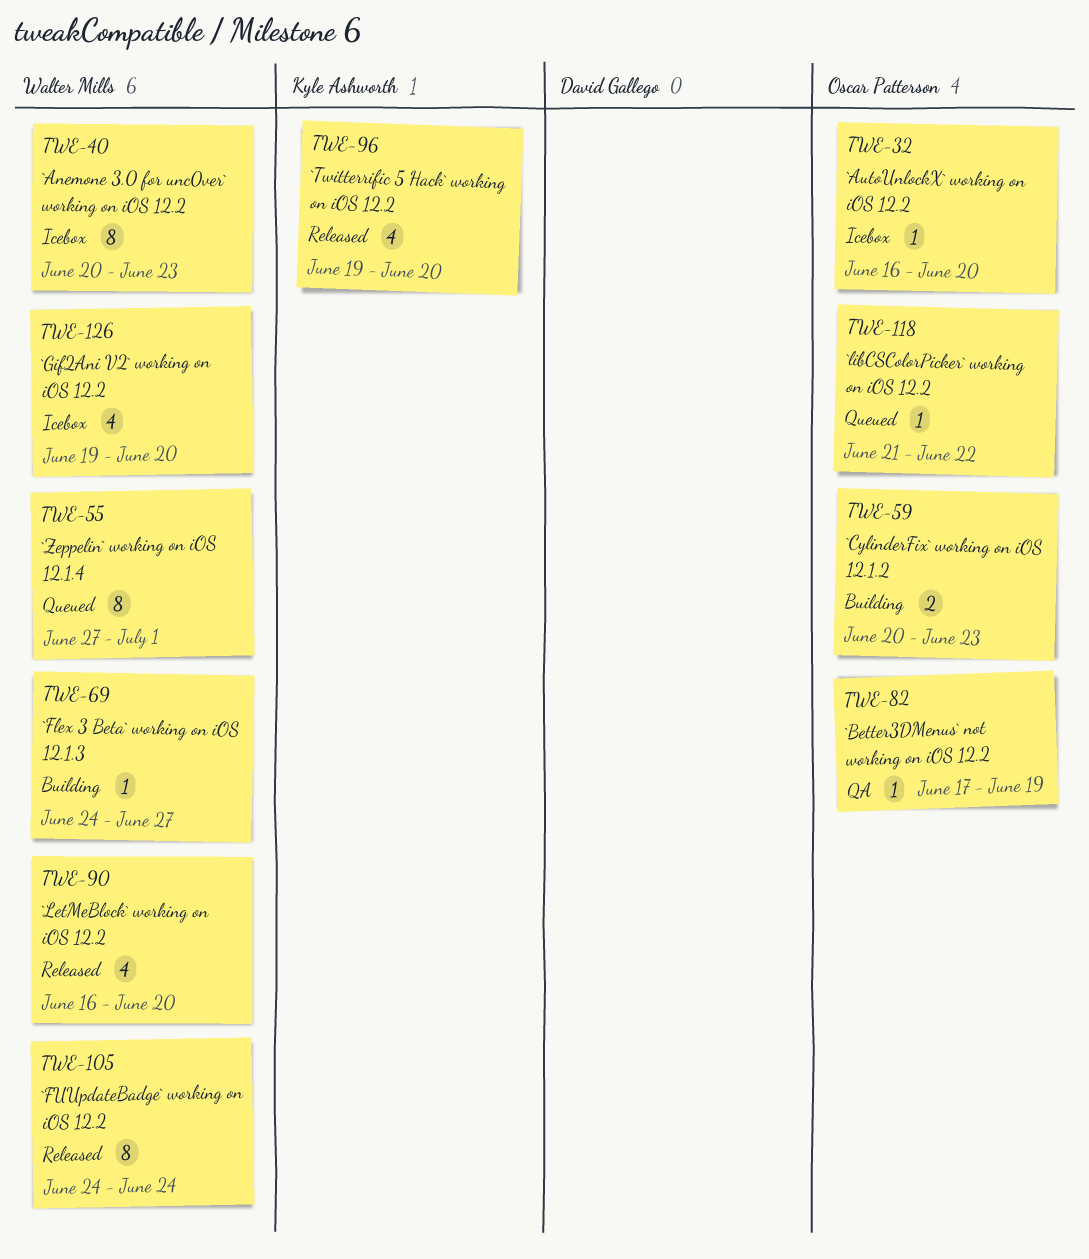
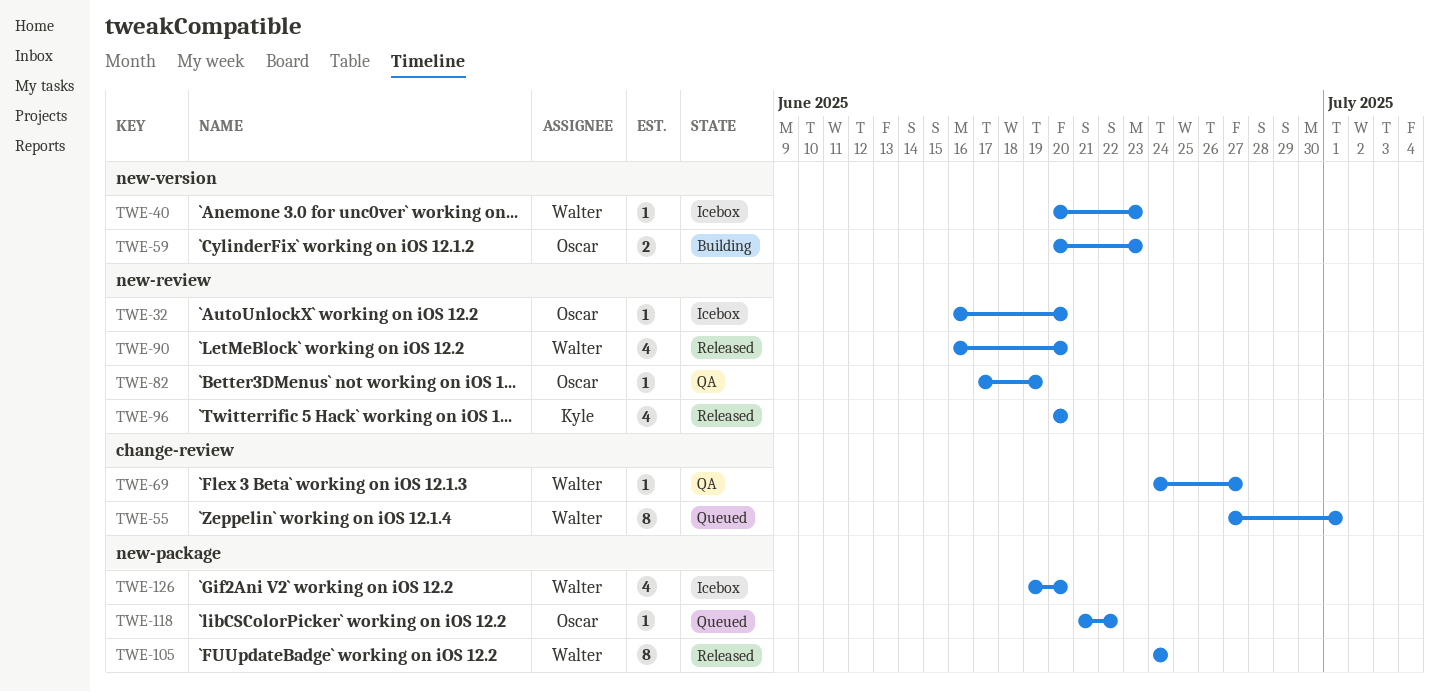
TWE-40, estimate: 8 -> 1
TWE-69, status: Building -> QA
TWE-96, start: Jun 19 -> Jun 20

